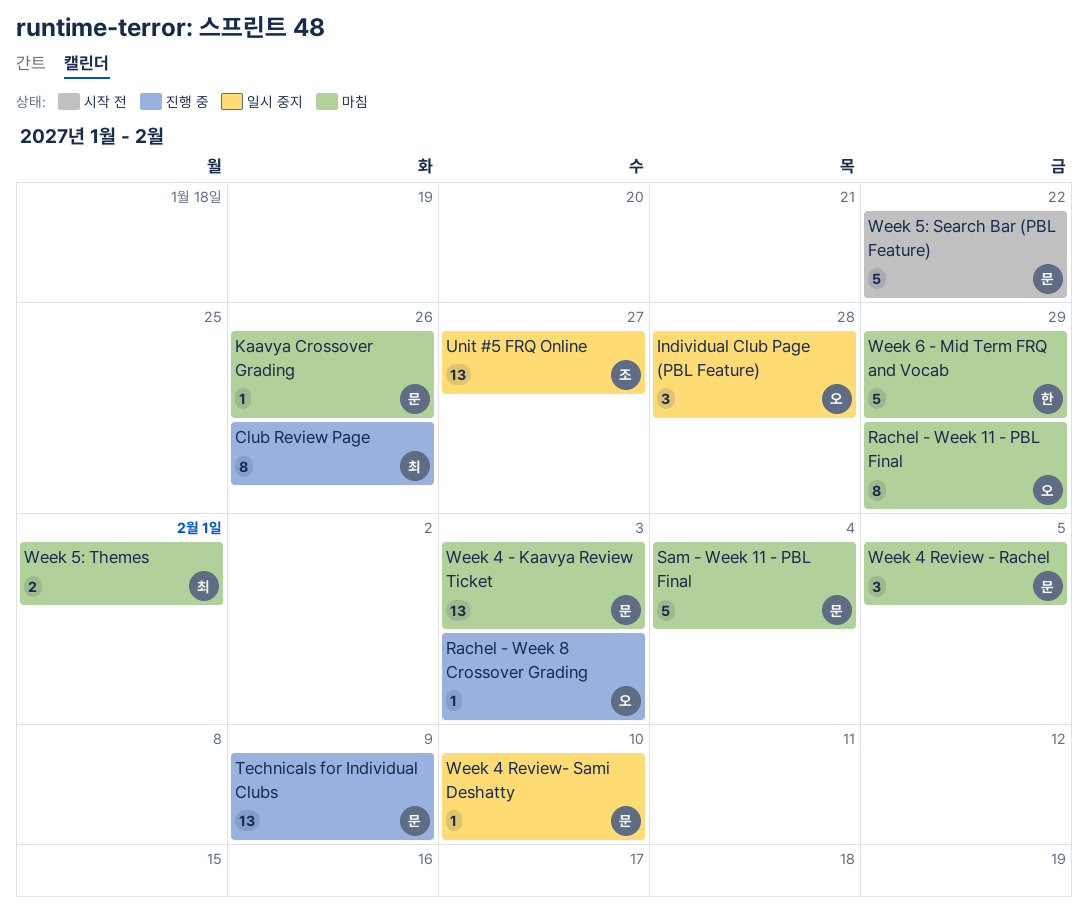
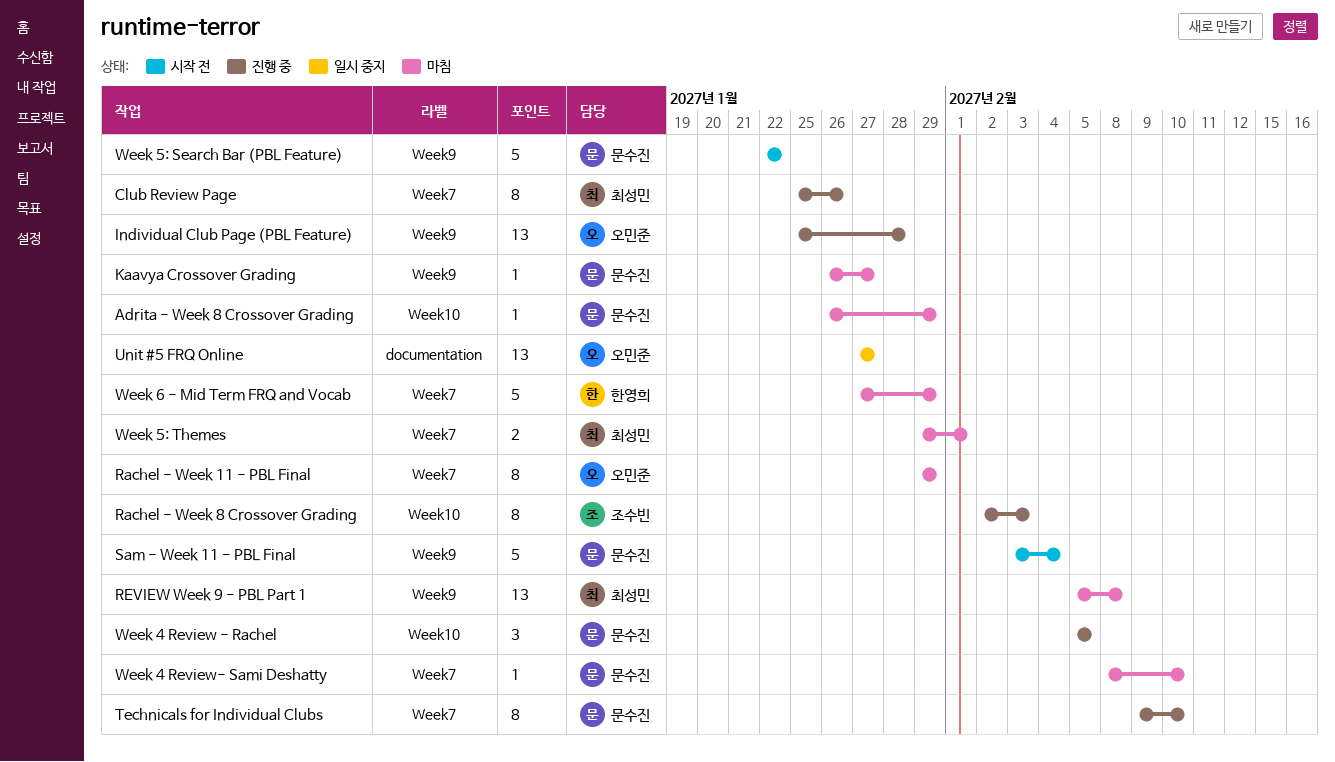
Adrita - Week 8 Crossover Grading: none -> present
Individual Club Page (PBL Feature), status: 일시 중지 -> 진행 중
Individual Club Page (PBL Feature), estimate: 3 -> 13
Kaavya Crossover Grading, due: Jan 26 -> Jan 27
Rachel - Week 8 Crossover Grading, owner: 오민준 -> 조수빈
Rachel - Week 8 Crossover Grading, estimate: 1 -> 8
REVIEW Week 9 - PBL Part 1: none -> present
Sam - Week 11 - PBL Final, status: 마침 -> 시작 전
Technicals for Individual Clubs, estimate: 13 -> 8
Technicals for Individual Clubs, due: Feb 9 -> Feb 10
Unit #5 FRQ Online, owner: 조수빈 -> 오민준
Week 4 - Kaavya Review Ticket: present -> none
Week 4 Review - Rachel, status: 마침 -> 진행 중
Week 4 Review- Sami Deshatty, status: 일시 중지 -> 마침

